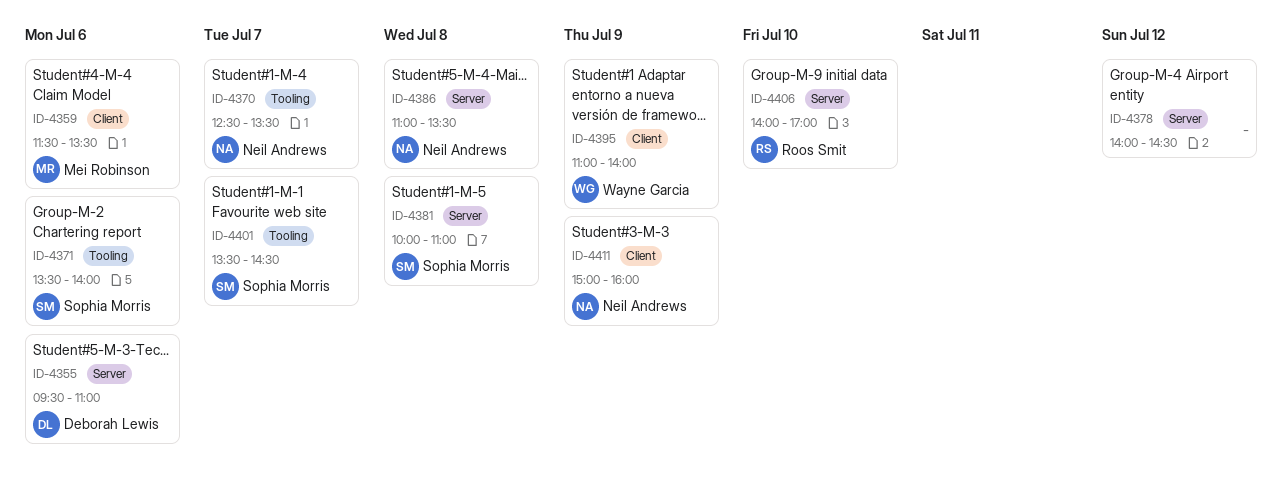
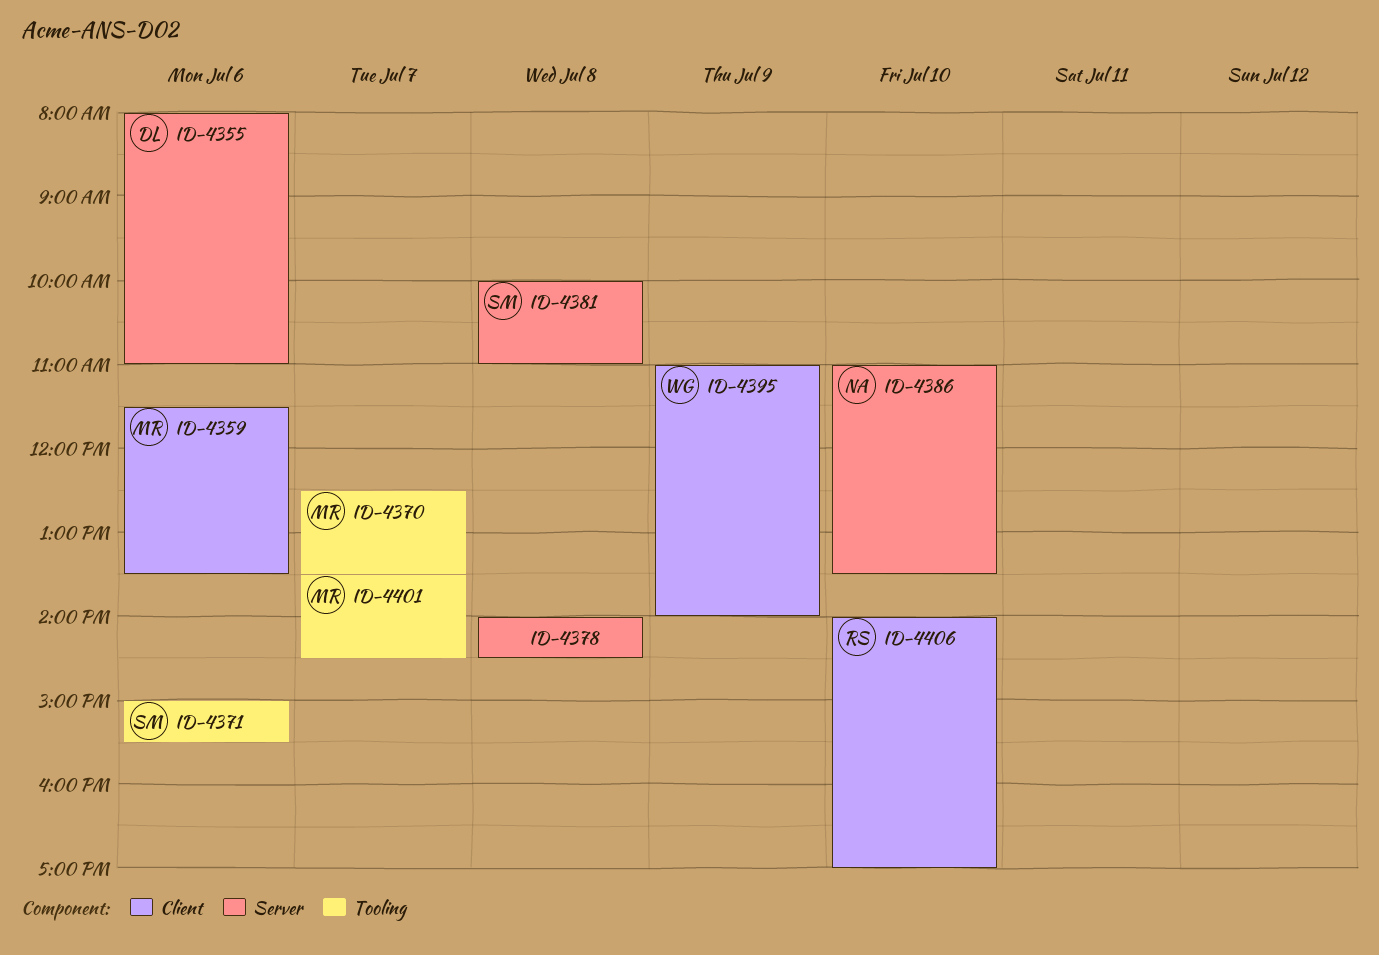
ID-4355, begins: 09:30 -> 08:00
ID-4370, owner: Neil Andrews -> Mei Robinson
ID-4371, begins: 13:30 -> 15:00
ID-4371, ends: 14:00 -> 15:30
ID-4378, day: Jul 12 -> Jul 8
ID-4386, day: Jul 8 -> Jul 10
ID-4401, owner: Sophia Morris -> Mei Robinson
ID-4406, label: Server -> Client
ID-4411: present -> none

